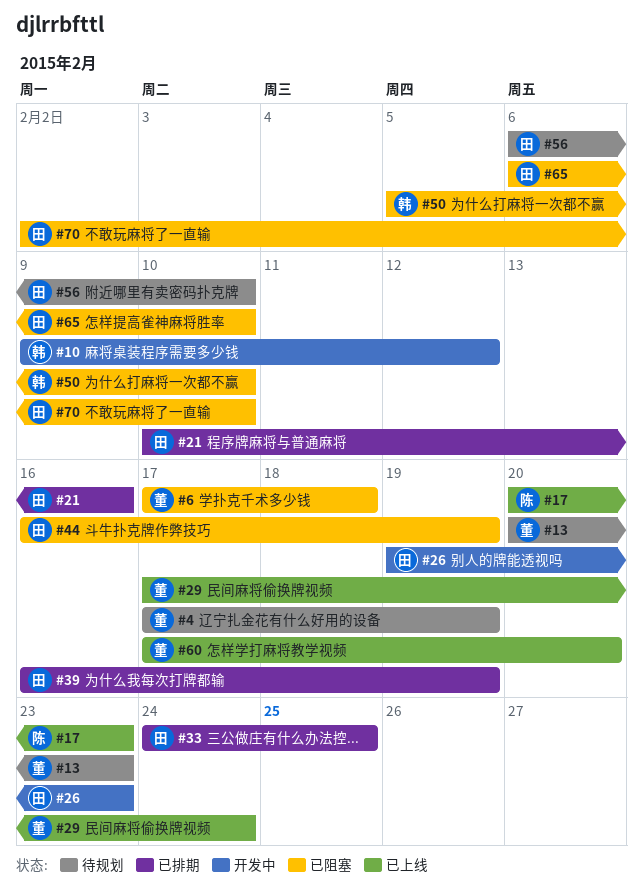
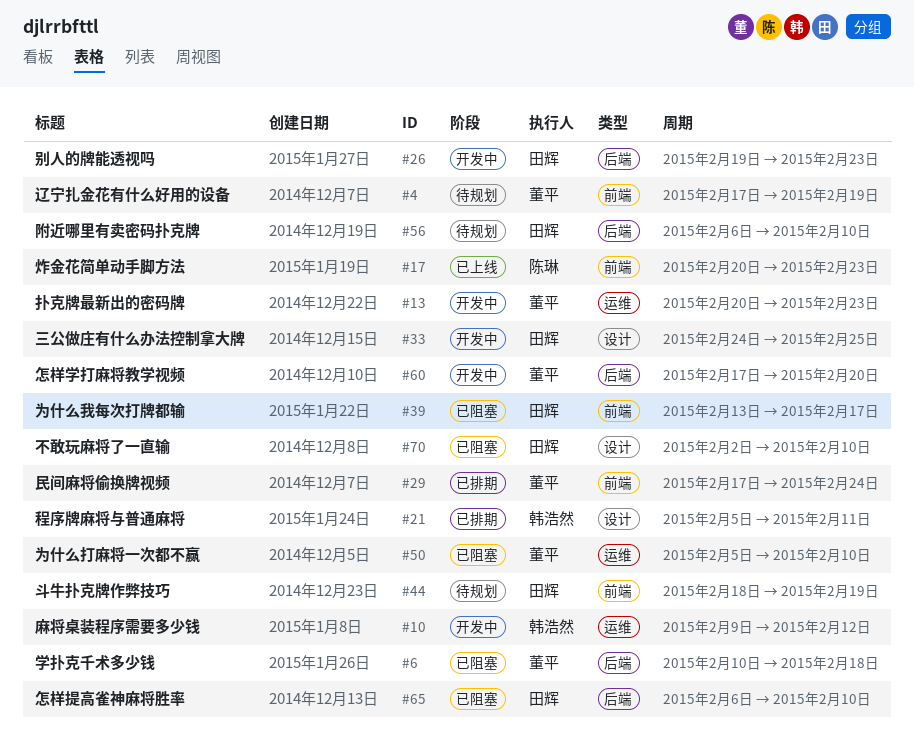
#6, start: Feb 17 -> Feb 10
#13, status: 待规划 -> 开发中
#21, owner: 田辉 -> 韩浩然
#21, start: Feb 10 -> Feb 5
#21, due: Feb 16 -> Feb 11
#29, status: 已上线 -> 已排期
#33, status: 已排期 -> 开发中
#39, status: 已排期 -> 已阻塞
#39, start: Feb 16 -> Feb 13
#39, due: Feb 19 -> Feb 17
#44, status: 已阻塞 -> 待规划
#44, start: Feb 16 -> Feb 18
#50, owner: 韩浩然 -> 董平
#60, status: 已上线 -> 开发中

